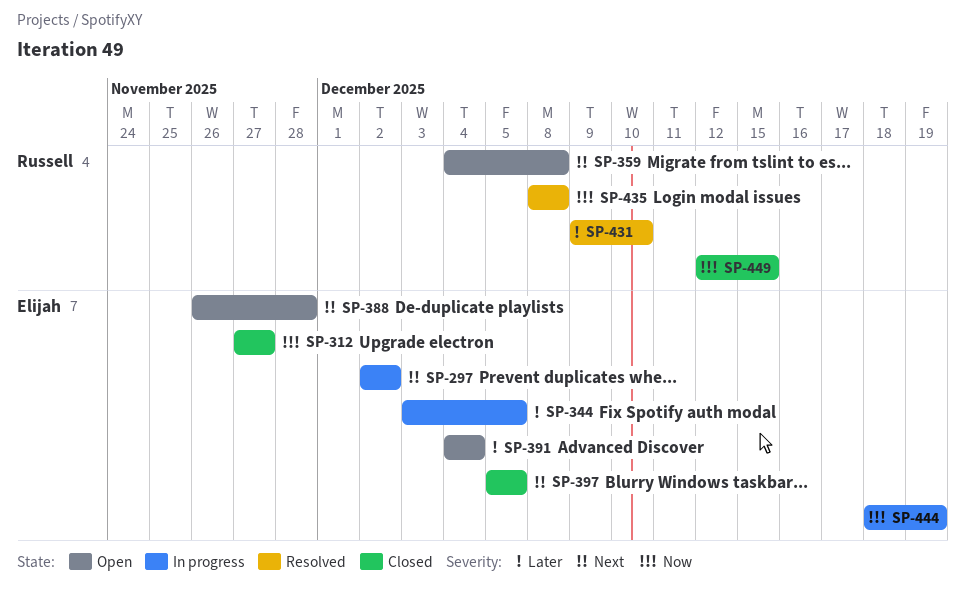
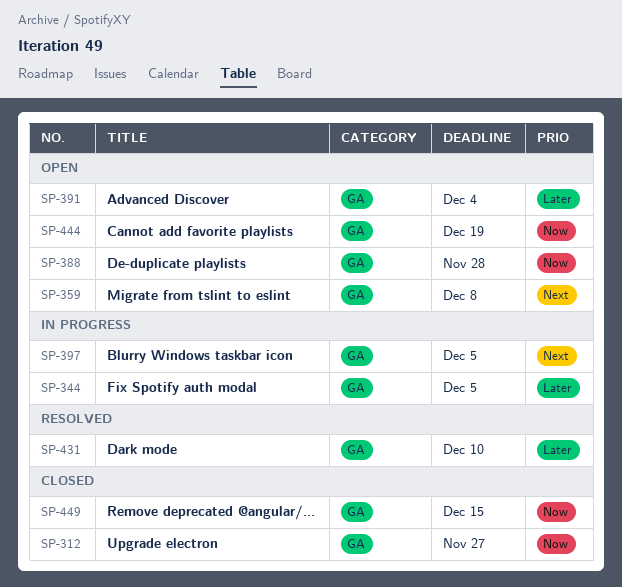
SP-297: present -> none
SP-388, priority: Next -> Now
SP-397, status: Closed -> In progress
SP-435: present -> none
SP-444, status: In progress -> Open

